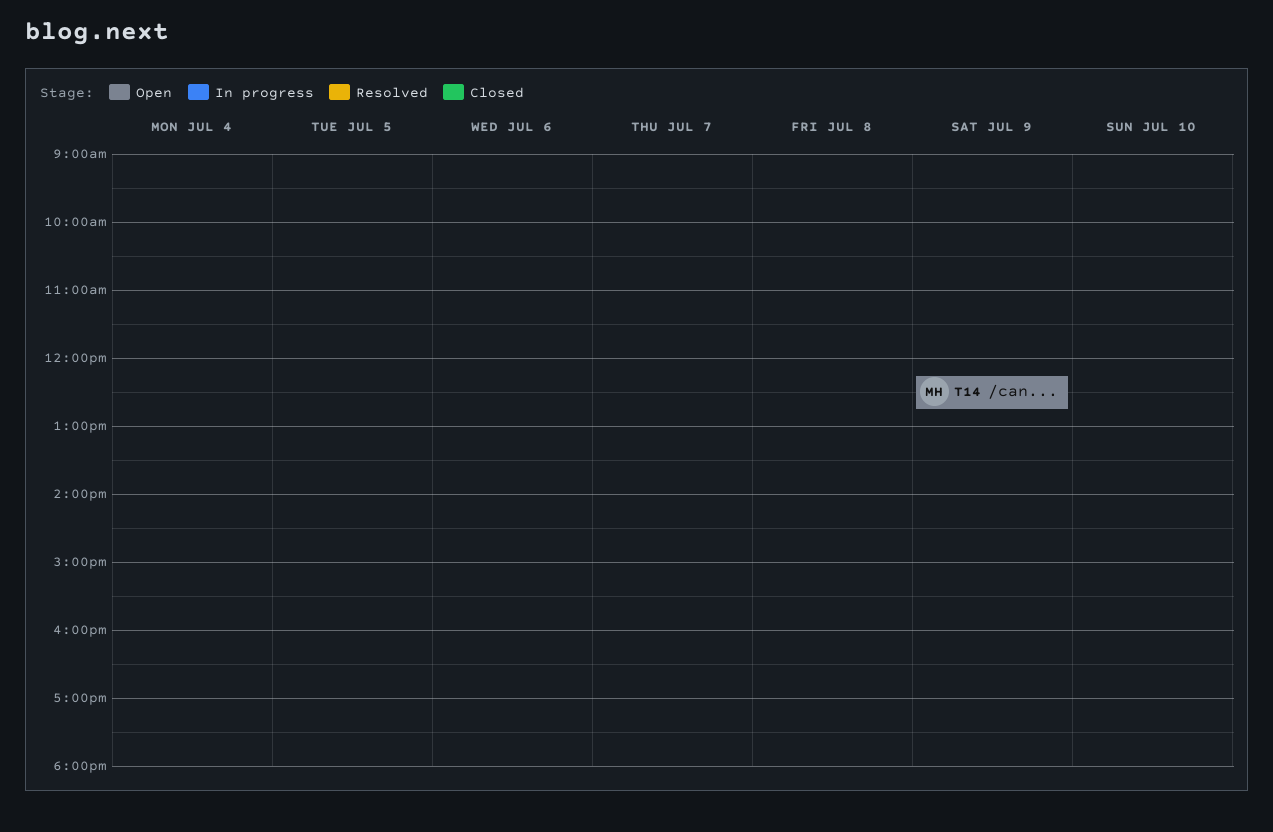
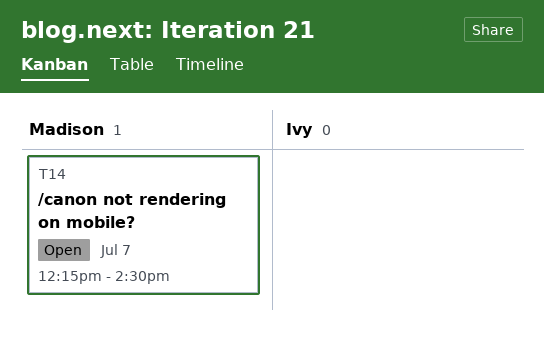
T14, day: Jul 9 -> Jul 7
T14, ends: 12:45 -> 14:30

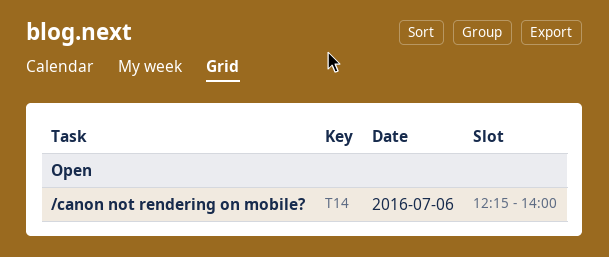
T14, day: Jul 7 -> Jul 6
T14, ends: 14:30 -> 14:00

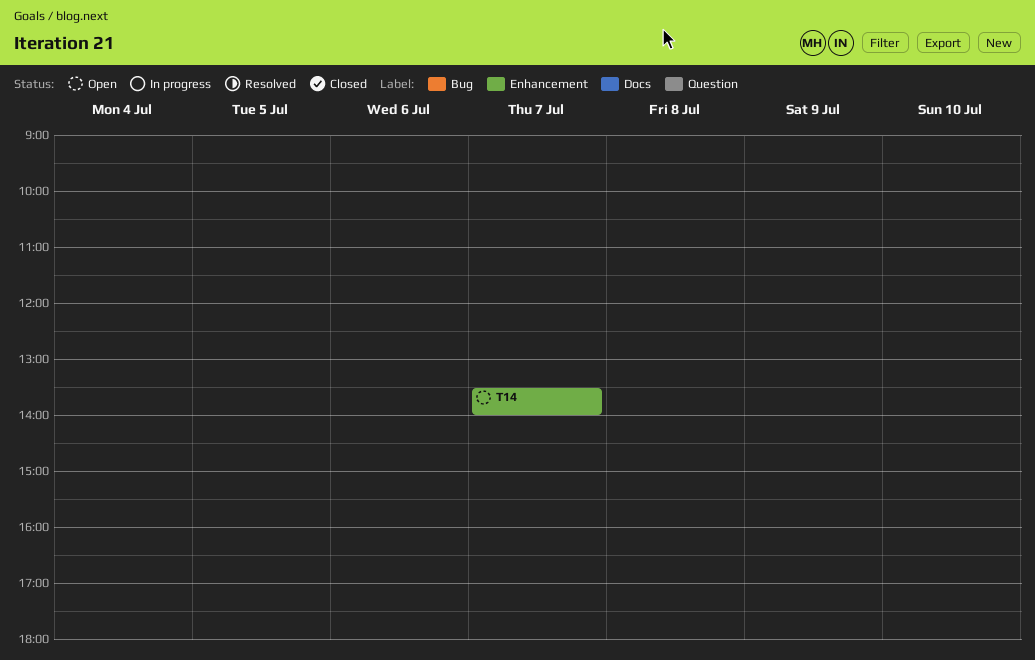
T14, day: Jul 6 -> Jul 7
T14, begins: 12:15 -> 13:30

